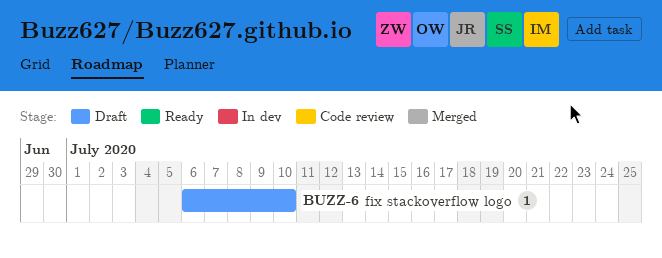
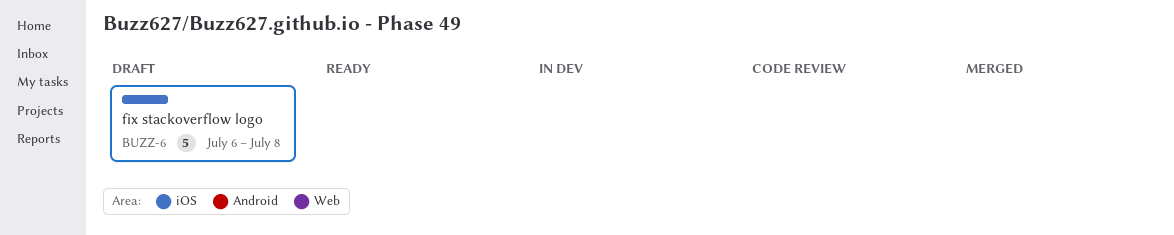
BUZZ-6, estimate: 1 -> 5
BUZZ-6, due: Jul 10 -> Jul 8

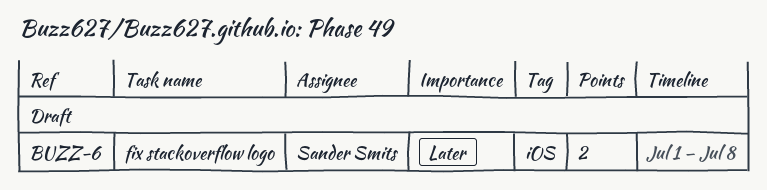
BUZZ-6, estimate: 5 -> 2
BUZZ-6, start: Jul 6 -> Jul 1

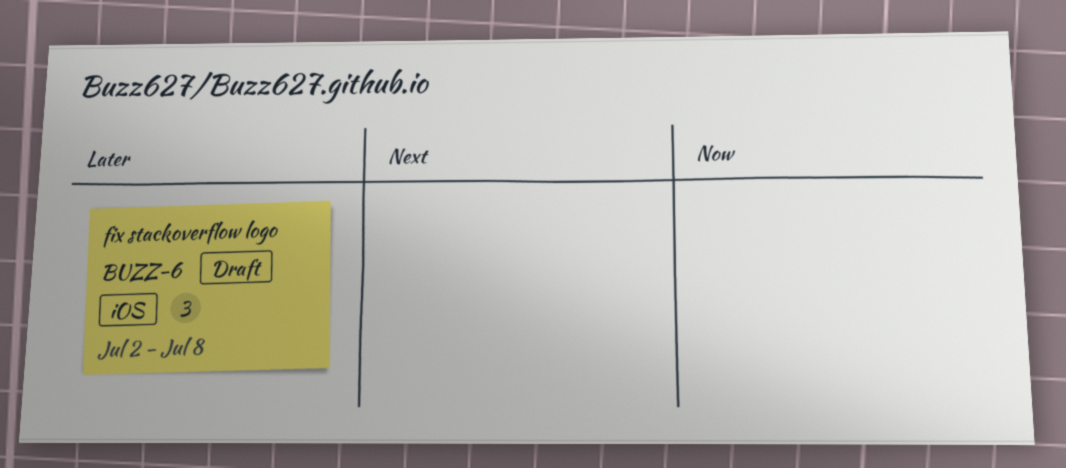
BUZZ-6, estimate: 2 -> 3
BUZZ-6, start: Jul 1 -> Jul 2

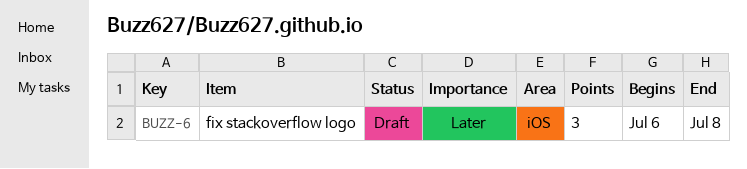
BUZZ-6, start: Jul 2 -> Jul 6

